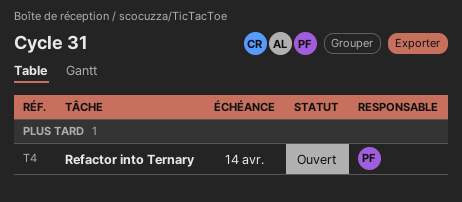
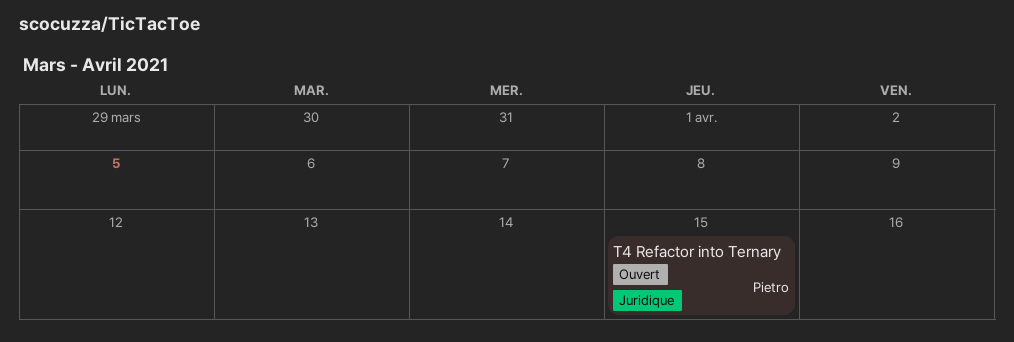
T4, due: Apr 14 -> Apr 15

